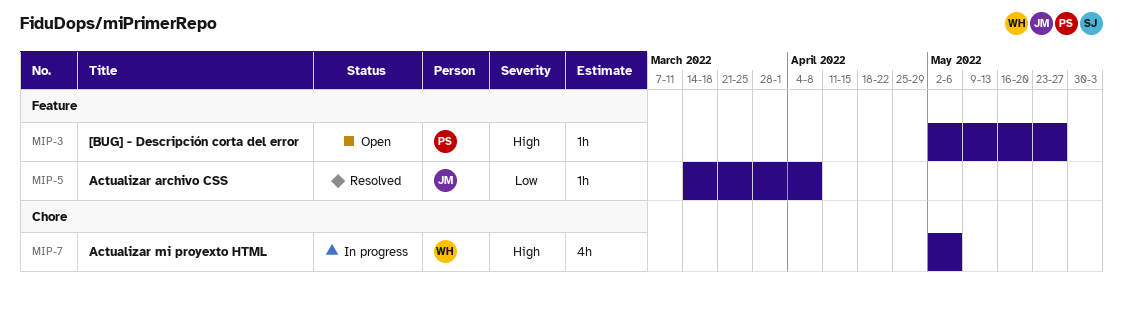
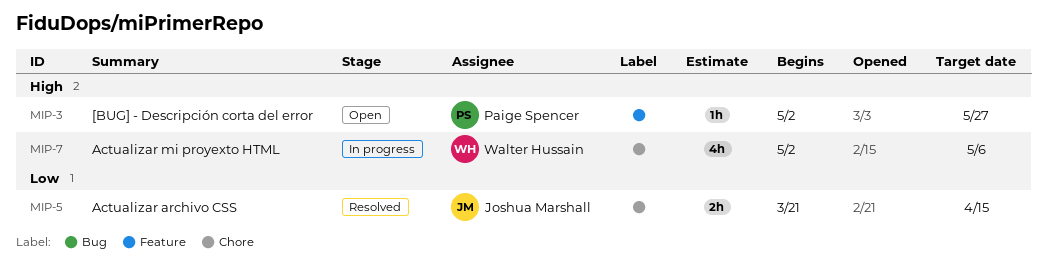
MIP-5, label: Feature -> Chore
MIP-5, estimate: 1h -> 2h
MIP-5, start: Mar 14 -> Mar 21
MIP-5, due: Apr 8 -> Apr 15

